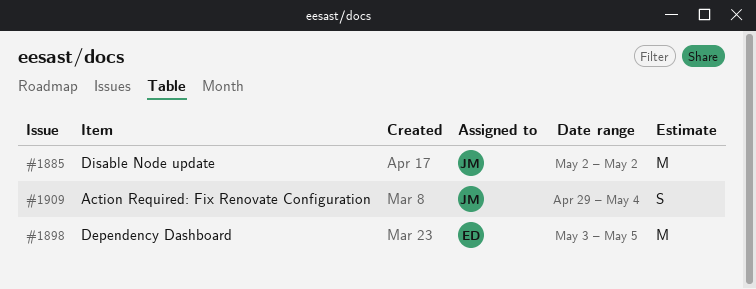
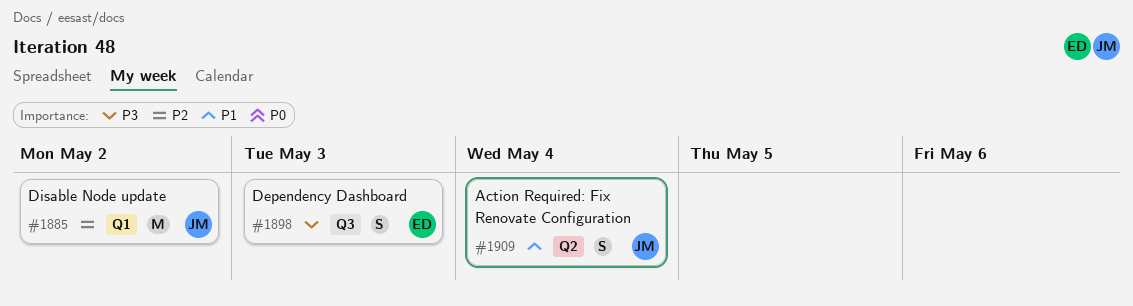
#1898, estimate: M -> S
#1898, due: May 5 -> May 3

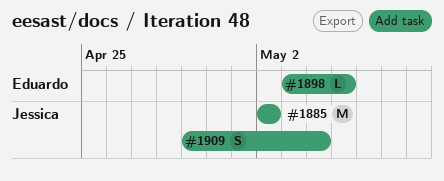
#1898, estimate: S -> L
#1898, due: May 3 -> May 5

